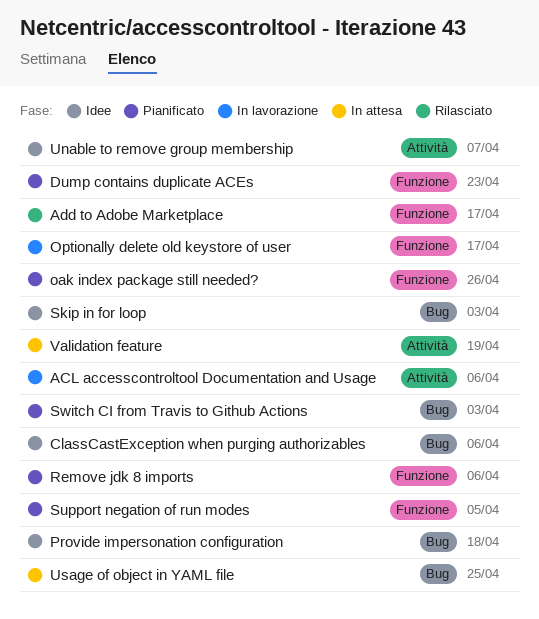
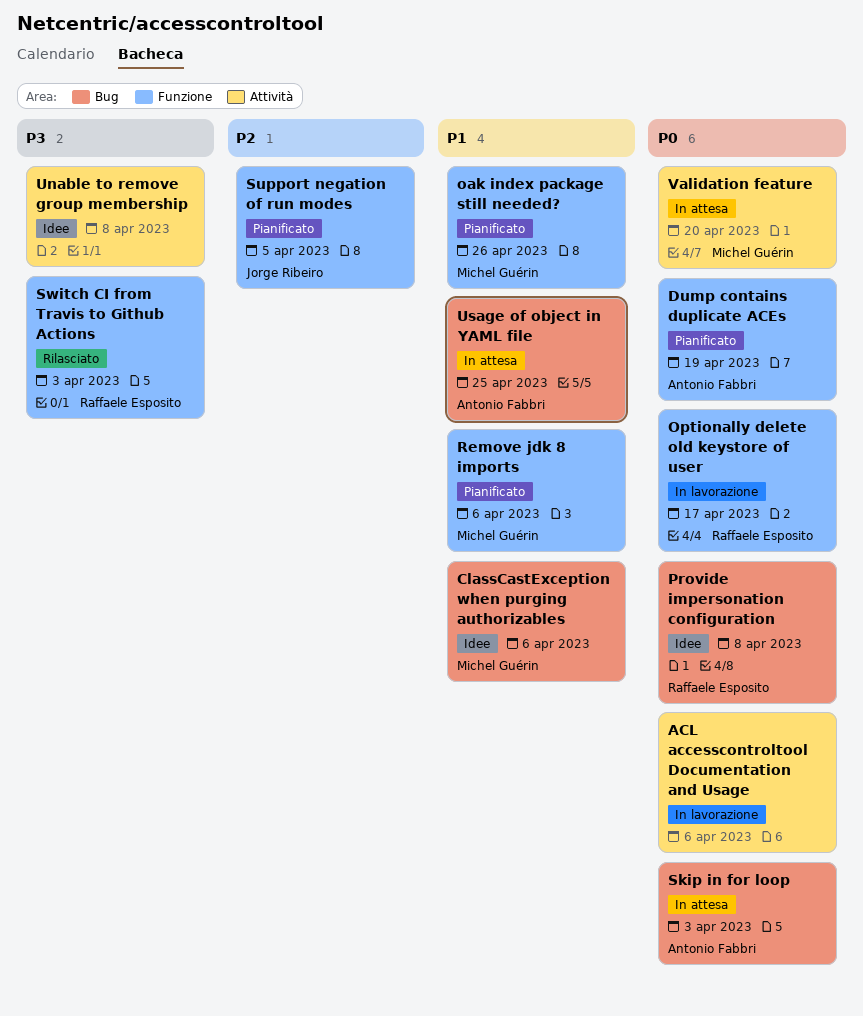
Add to Adobe Marketplace: present -> none
Dump contains duplicate ACEs, due: Apr 23 -> Apr 19
Provide impersonation configuration, due: Apr 18 -> Apr 8
Skip in for loop, status: Idee -> In attesa
Switch CI from Travis to Github Actions, status: Pianificato -> Rilasciato
Switch CI from Travis to Github Actions, label: Bug -> Funzione
Unable to remove group membership, due: Apr 7 -> Apr 8
Validation feature, due: Apr 19 -> Apr 20

